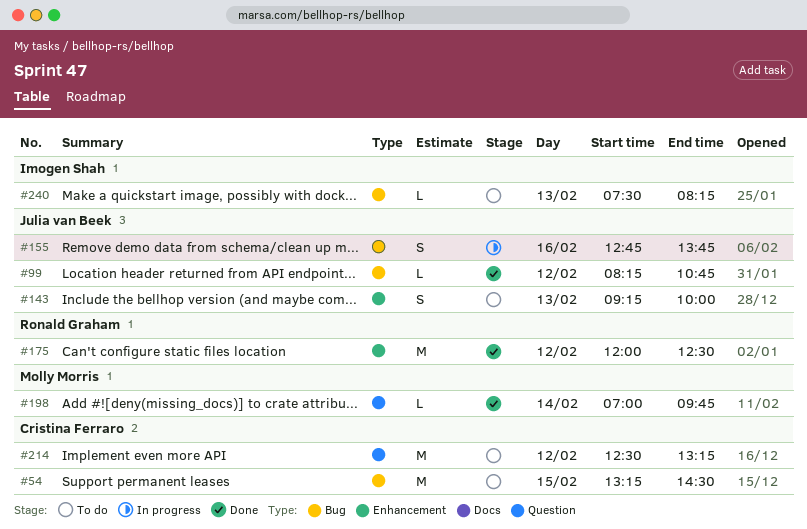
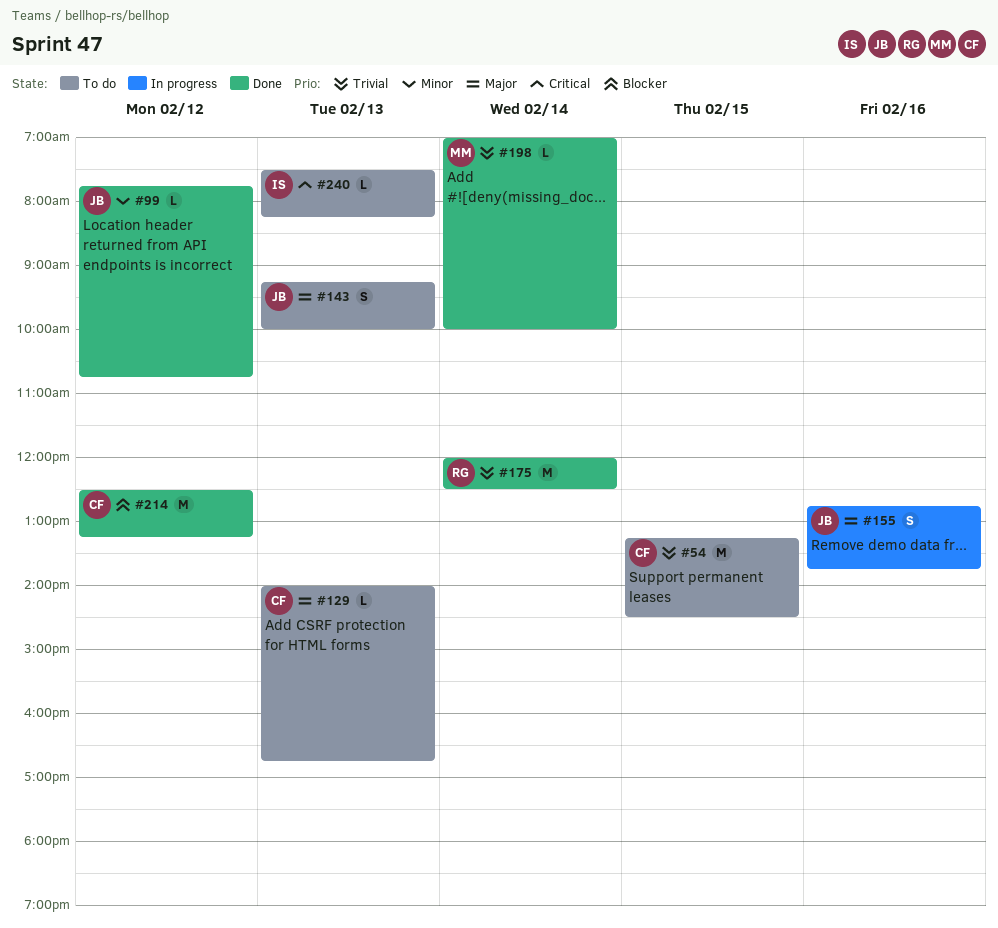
#99, begins: 08:15 -> 07:45
#129: none -> present
#175, day: Feb 12 -> Feb 14
#198, ends: 09:45 -> 10:00
#214, status: To do -> Done

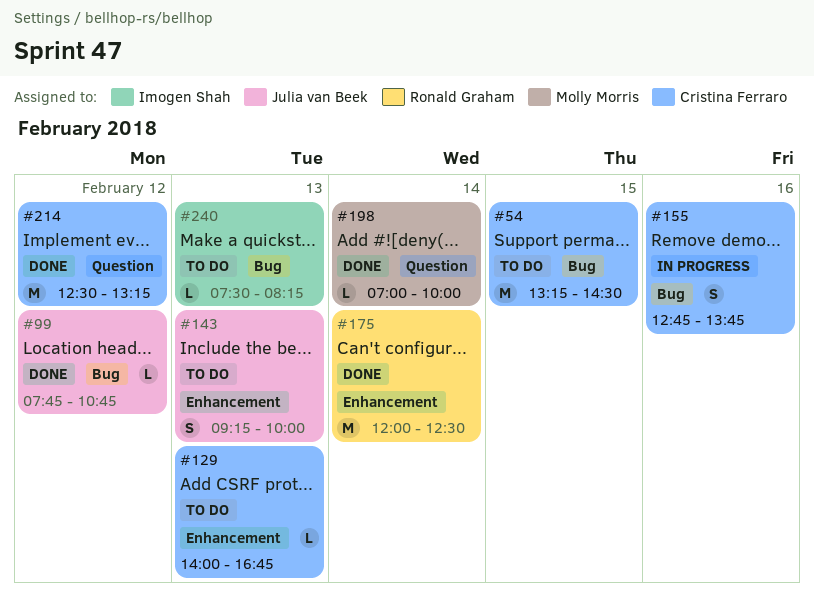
#155, owner: Julia van Beek -> Cristina Ferraro

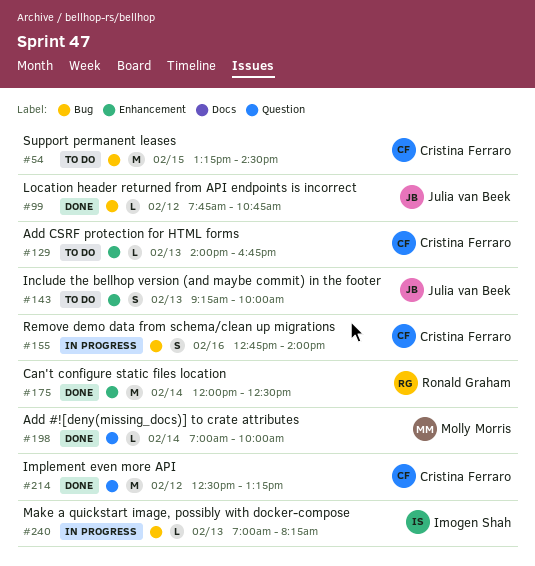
#155, ends: 13:45 -> 14:00
#240, status: To do -> In progress
#240, begins: 07:30 -> 07:00

